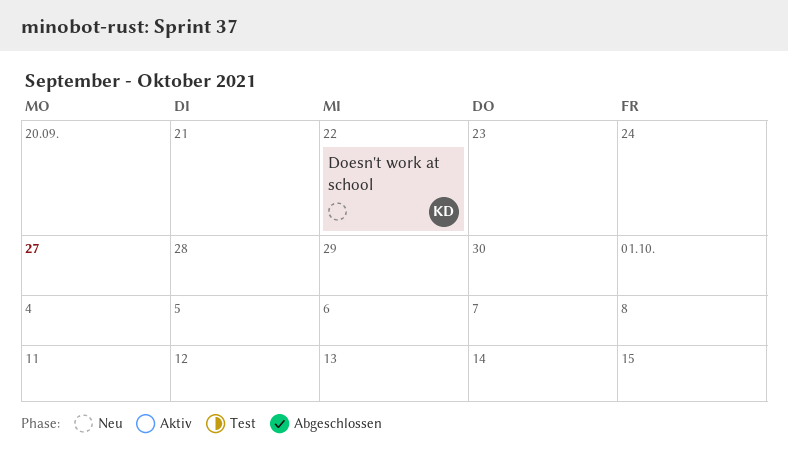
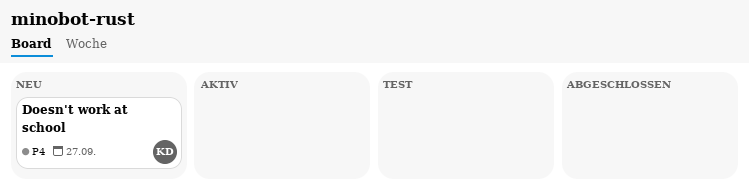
Doesn't work at school, due: Sep 22 -> Sep 27

